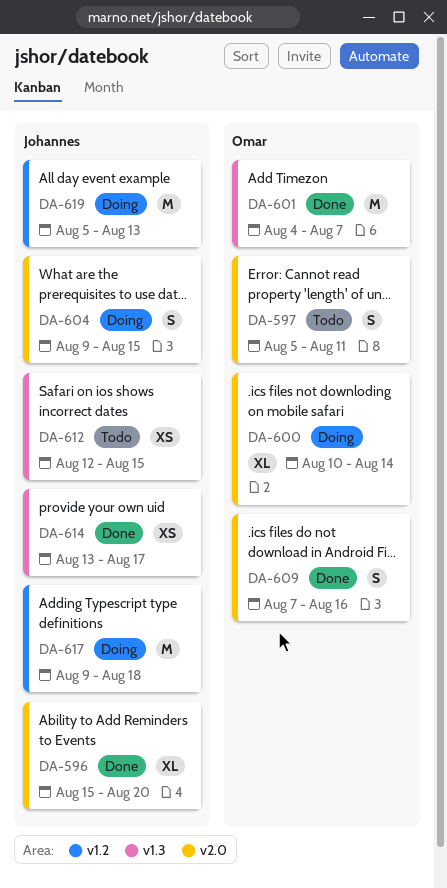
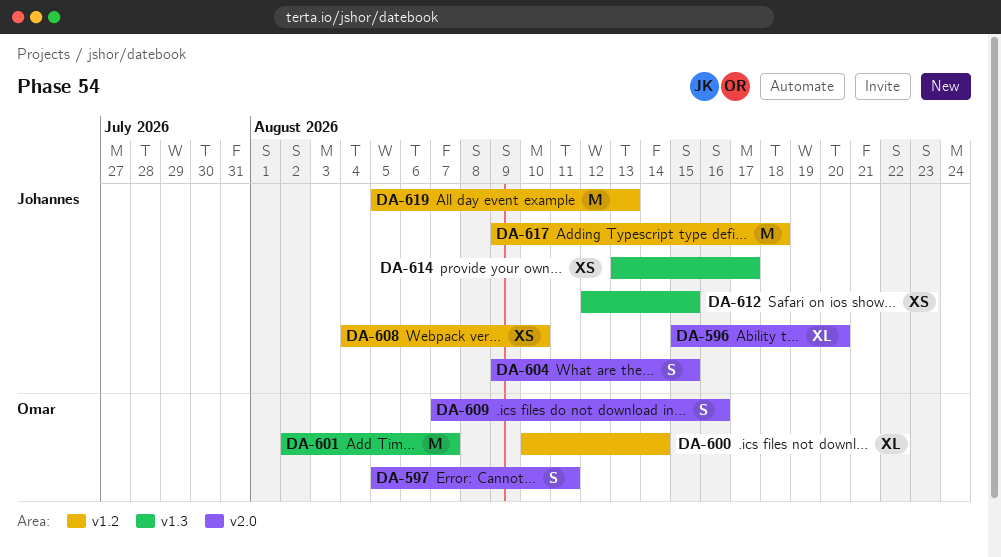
DA-600, label: v2.0 -> v1.2
DA-601, start: Aug 4 -> Aug 2
DA-608: none -> present

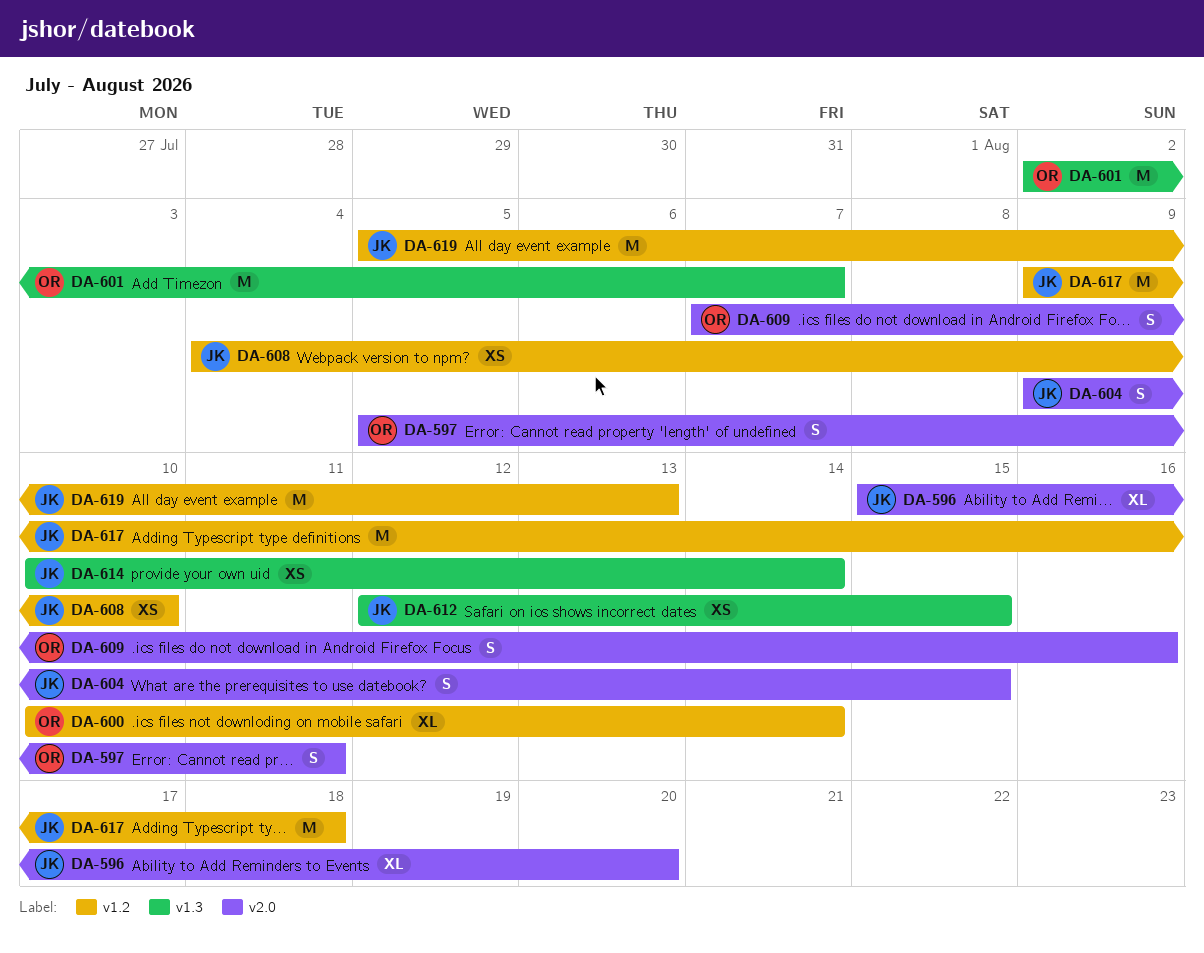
DA-614, start: Aug 13 -> Aug 10
DA-614, due: Aug 17 -> Aug 14

